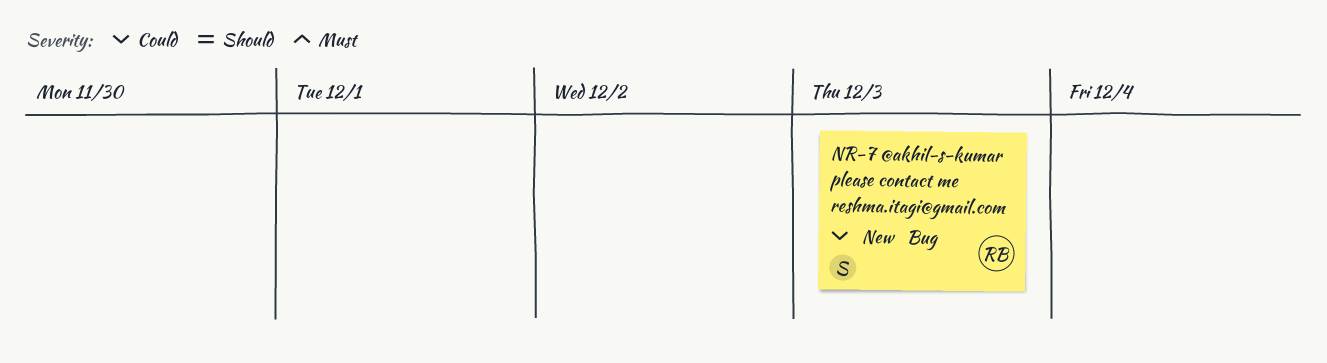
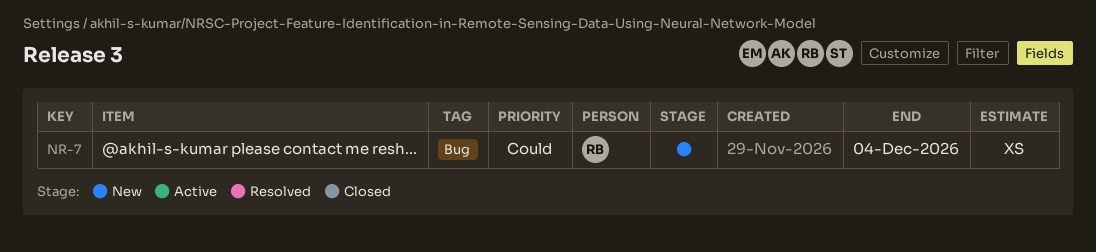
NR-7, estimate: S -> XS
NR-7, due: Dec 3 -> Dec 4

